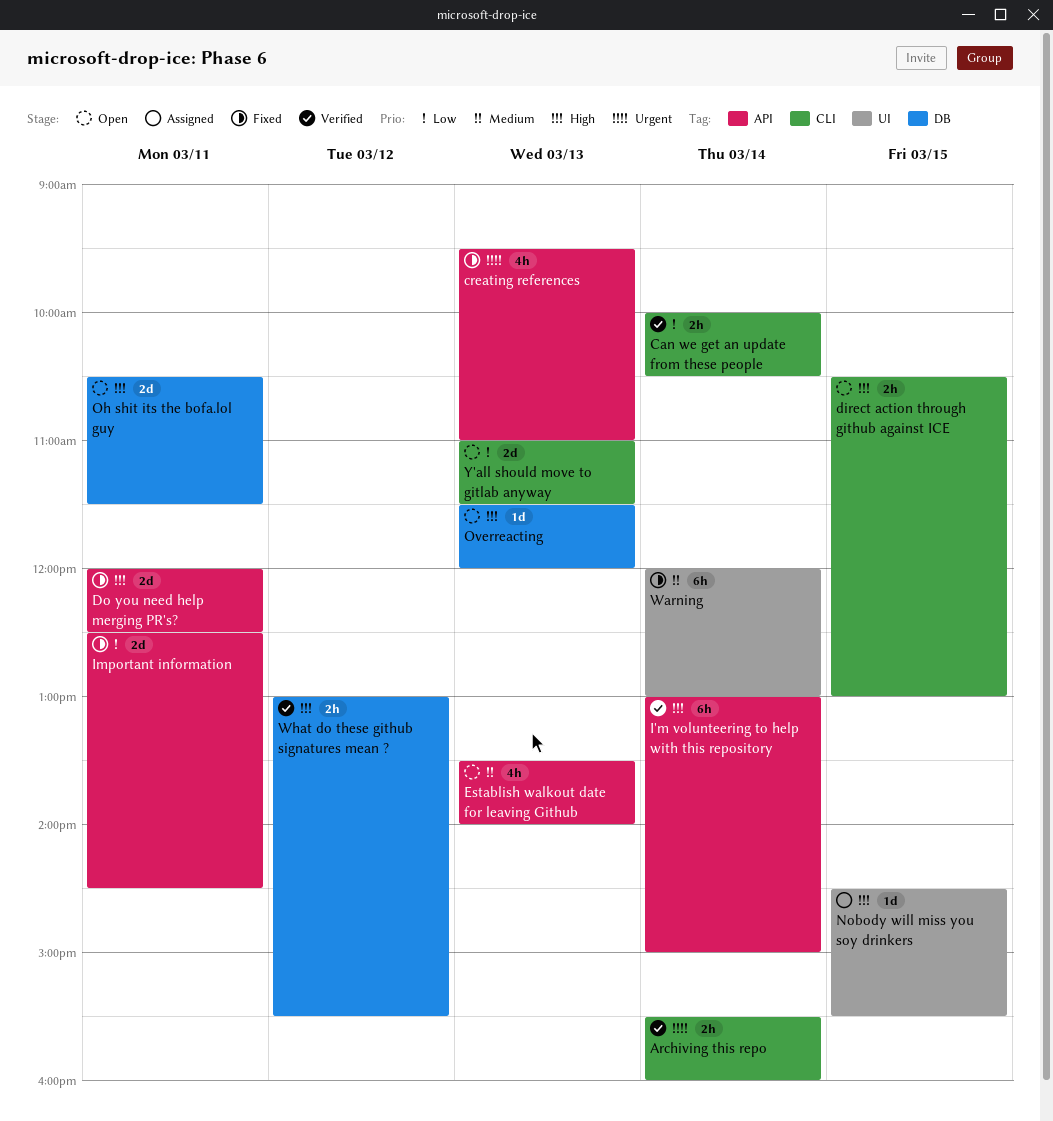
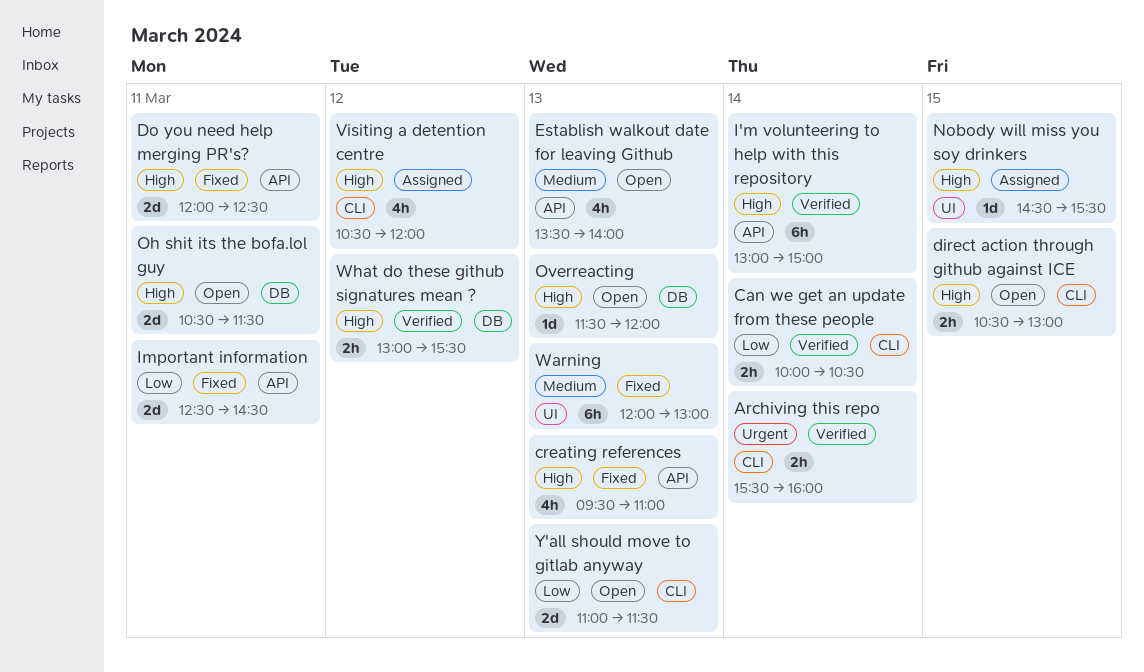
creating references, priority: Urgent -> High
Visiting a detention centre: none -> present
Warning, day: Mar 14 -> Mar 13

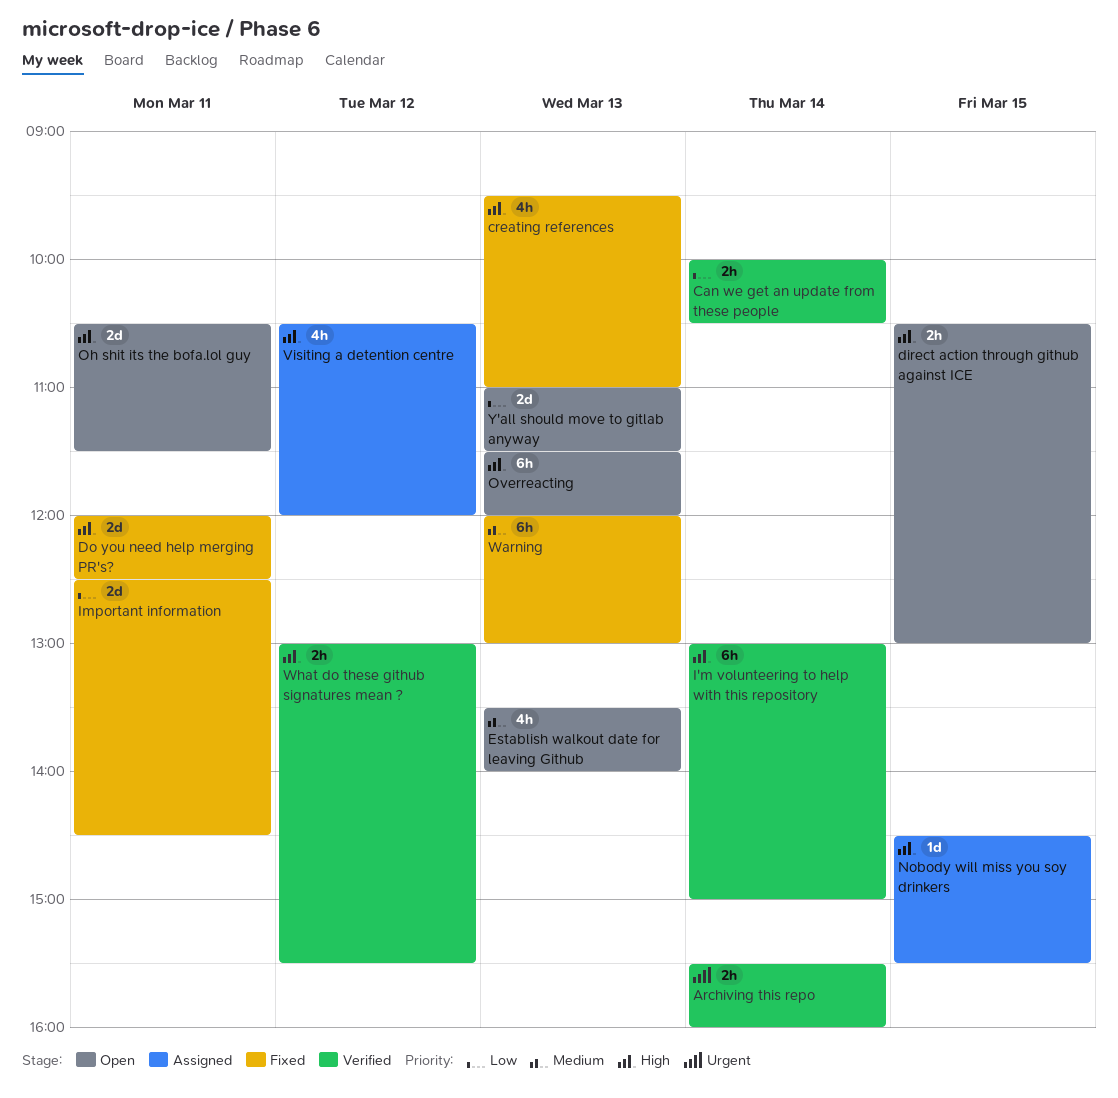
Overreacting, estimate: 1d -> 6h

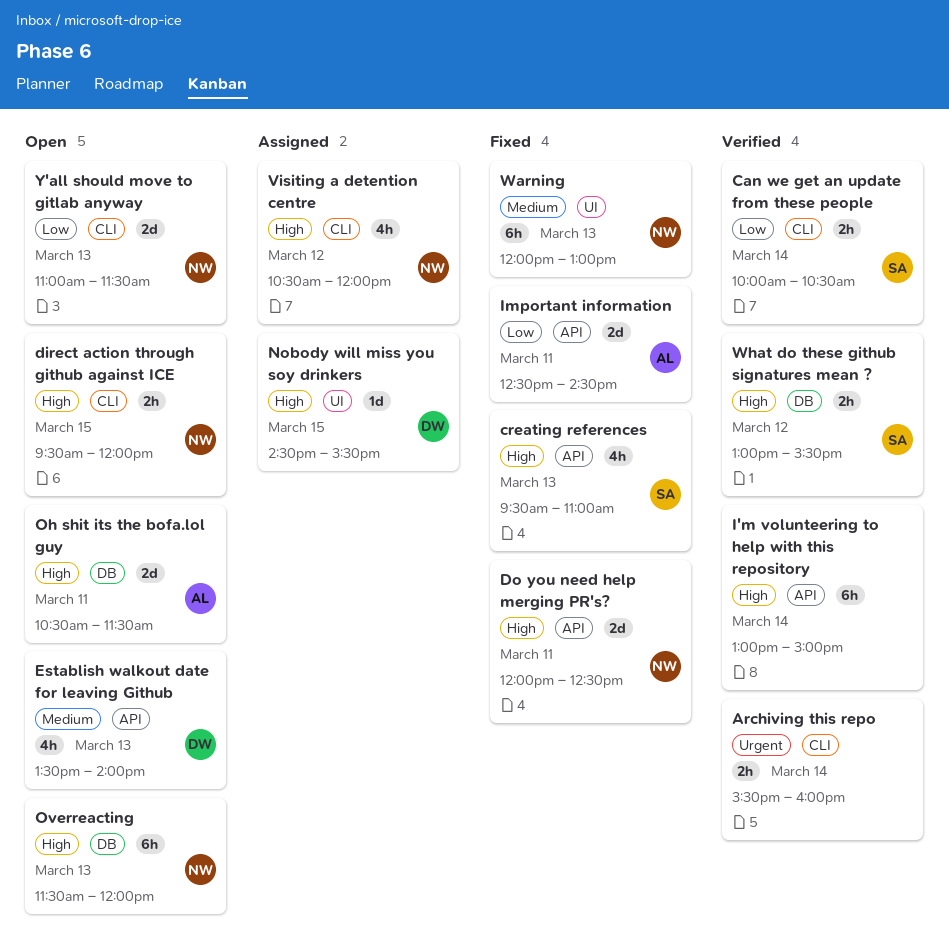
direct action through github against ICE, begins: 10:30 -> 09:30
direct action through github against ICE, ends: 13:00 -> 12:00

